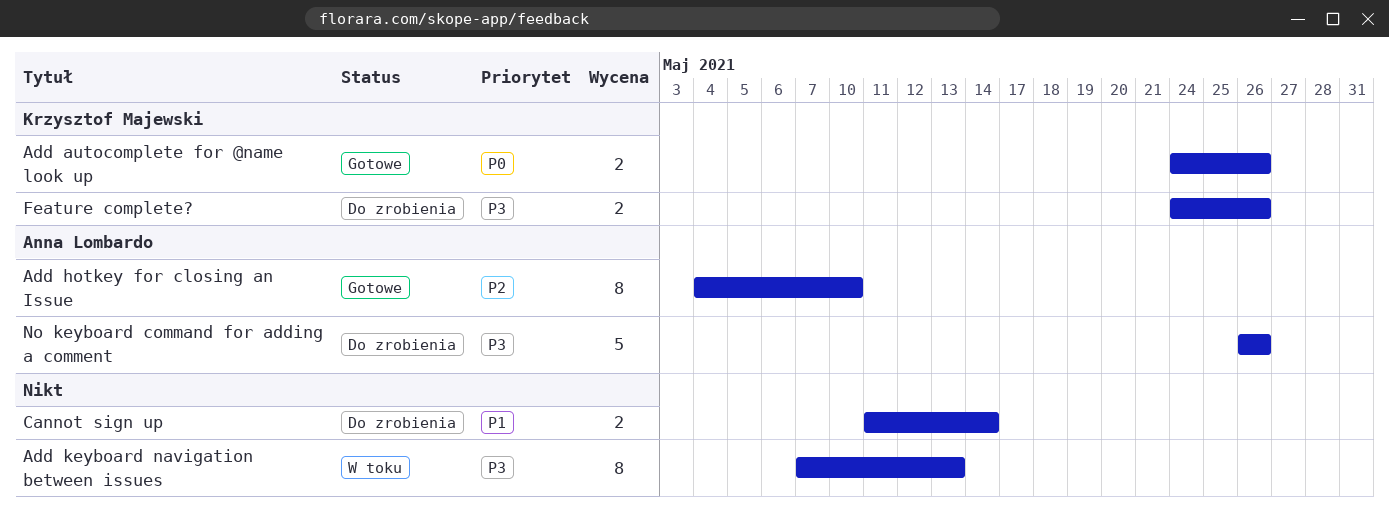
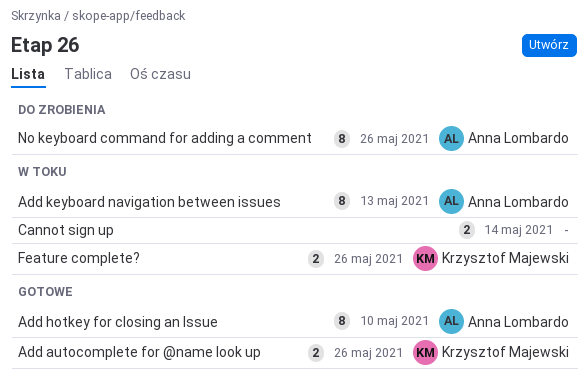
Add keyboard navigation between issues, owner: none -> Anna Lombardo
Cannot sign up, status: Do zrobienia -> W toku
Feature complete?, status: Do zrobienia -> W toku
No keyboard command for adding a comment, estimate: 5 -> 8

